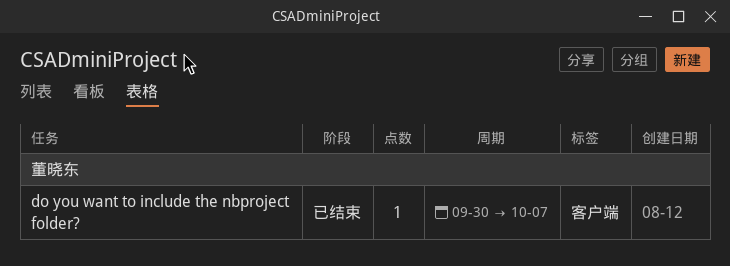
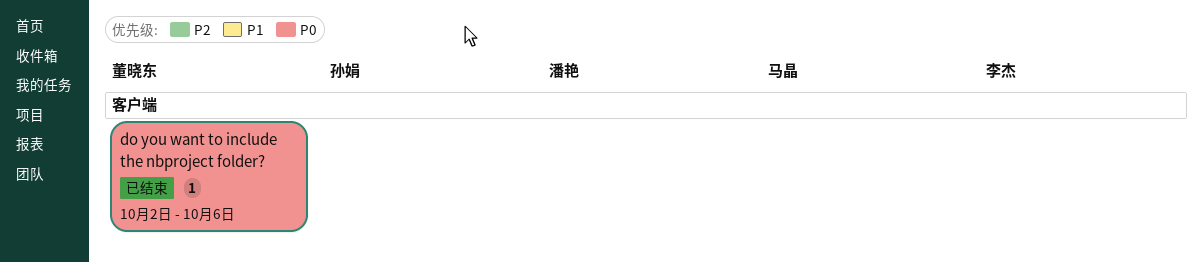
do you want to include the nbproject folder?, start: Sep 30 -> Oct 2
do you want to include the nbproject folder?, due: Oct 7 -> Oct 6

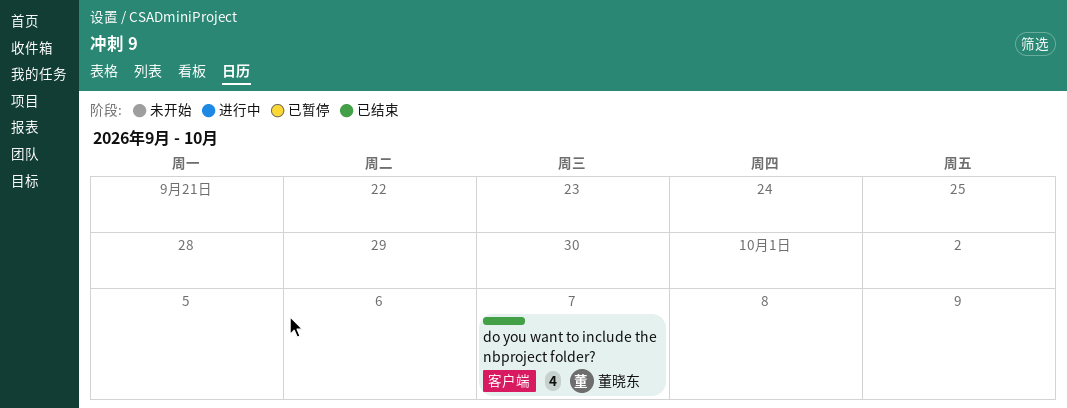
do you want to include the nbproject folder?, estimate: 1 -> 4
do you want to include the nbproject folder?, due: Oct 6 -> Oct 7

